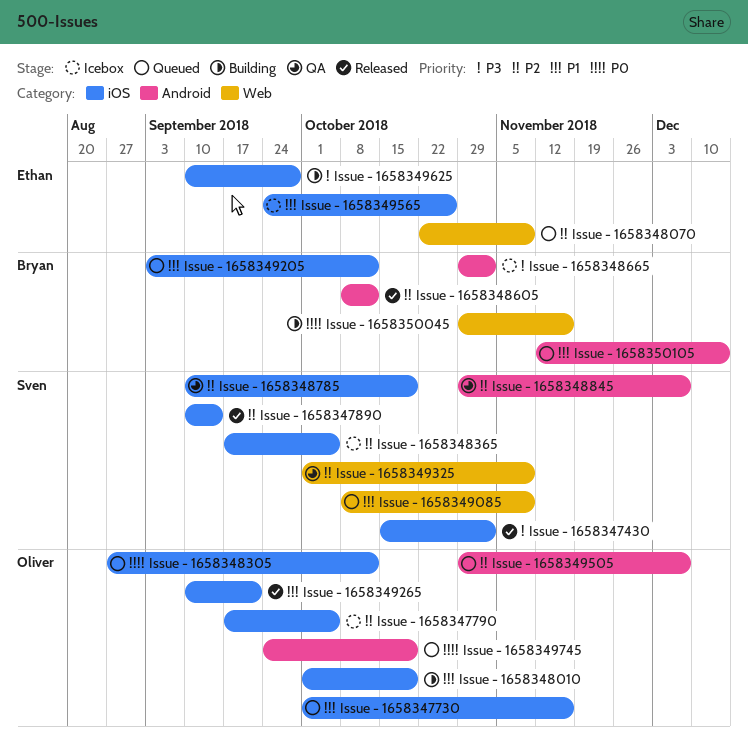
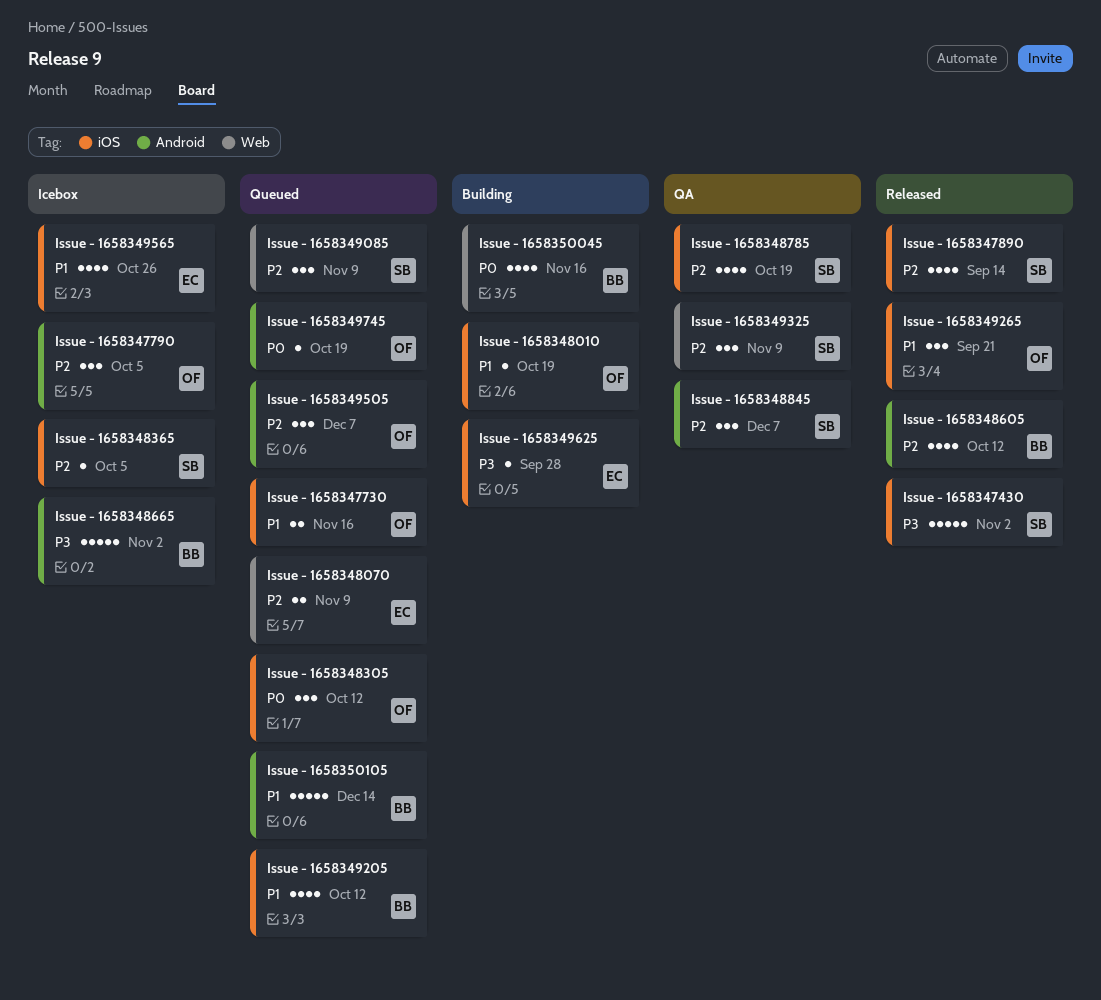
Issue - 1658347790, label: iOS -> Android
Issue - 1658349085, priority: P1 -> P2

